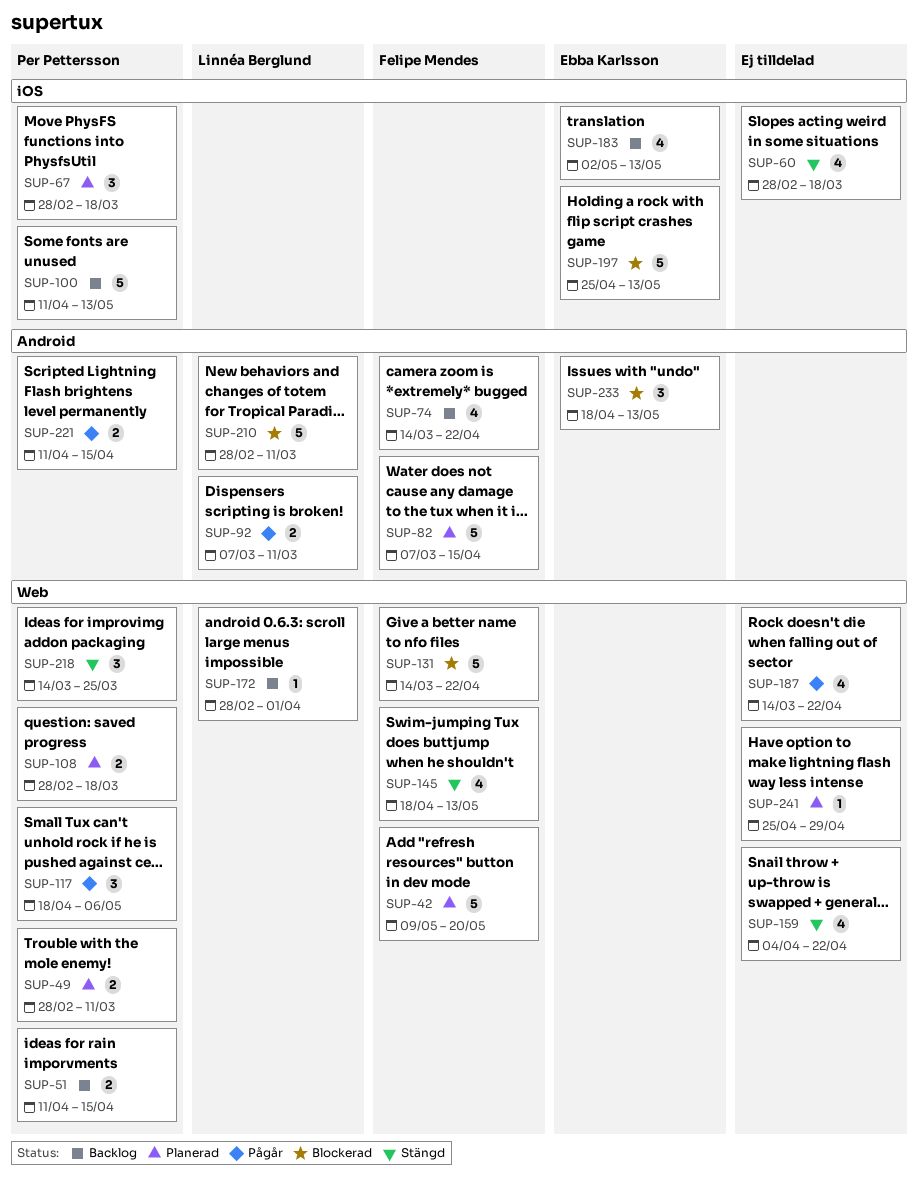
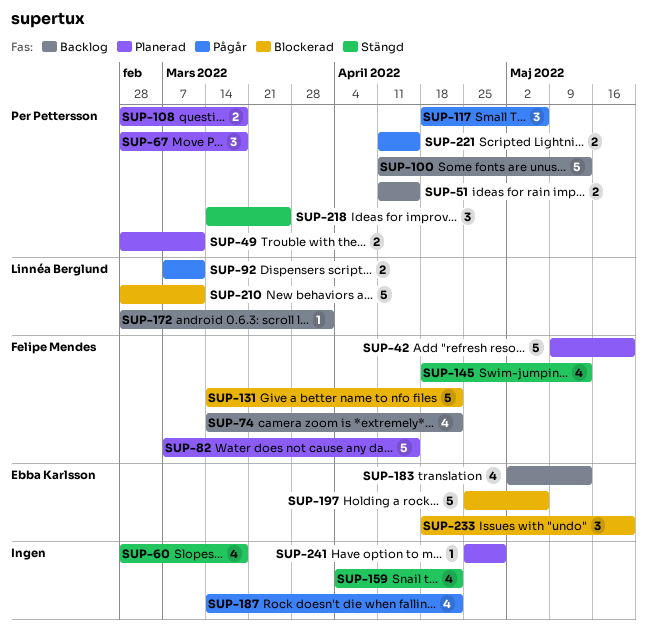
SUP-197, due: May 13 -> May 6
SUP-233, due: May 13 -> May 20

